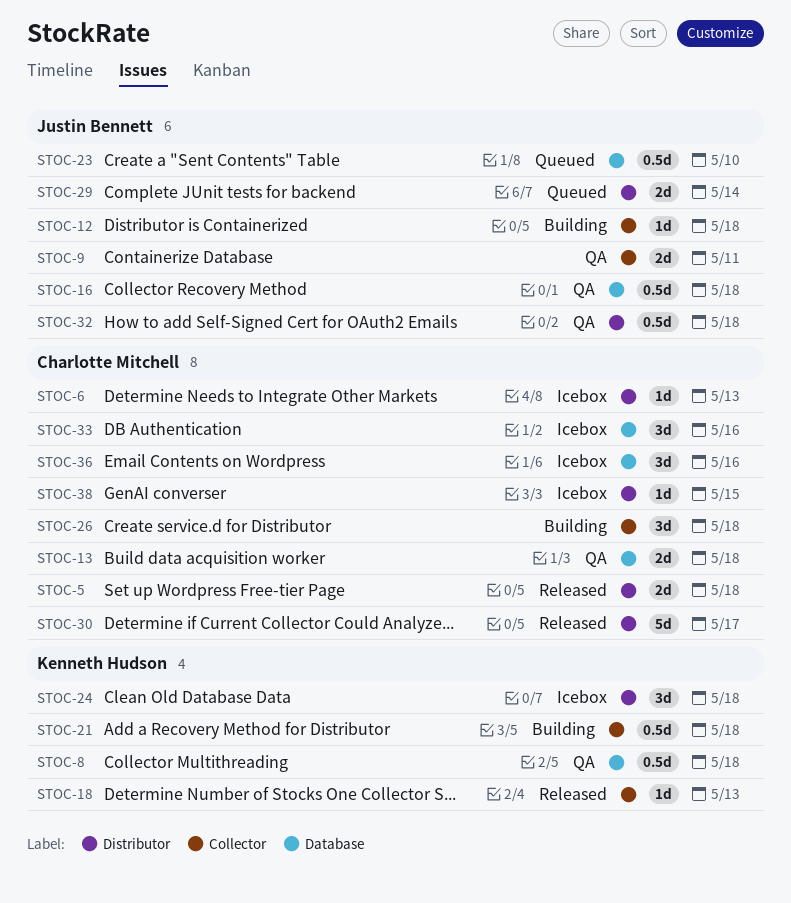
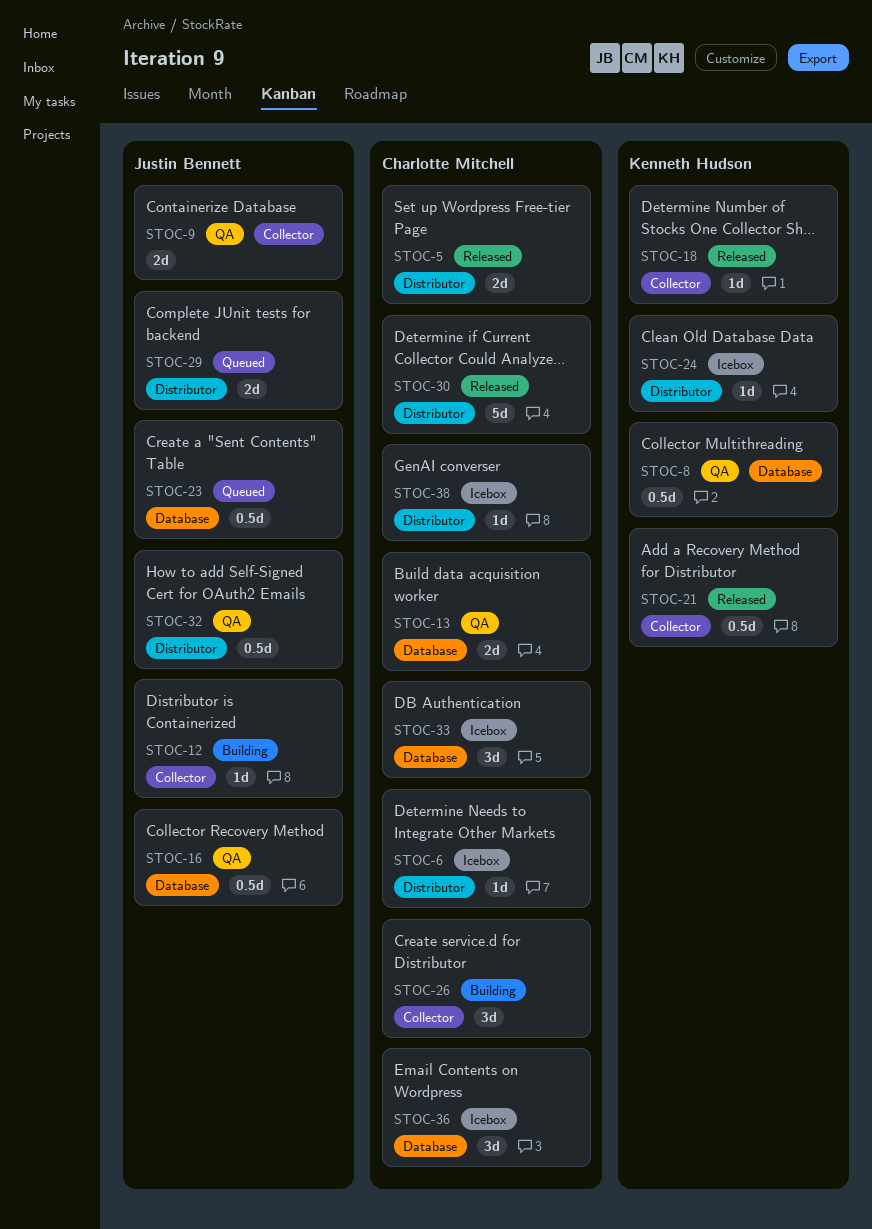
STOC-21, status: Building -> Released
STOC-24, estimate: 3d -> 1d

